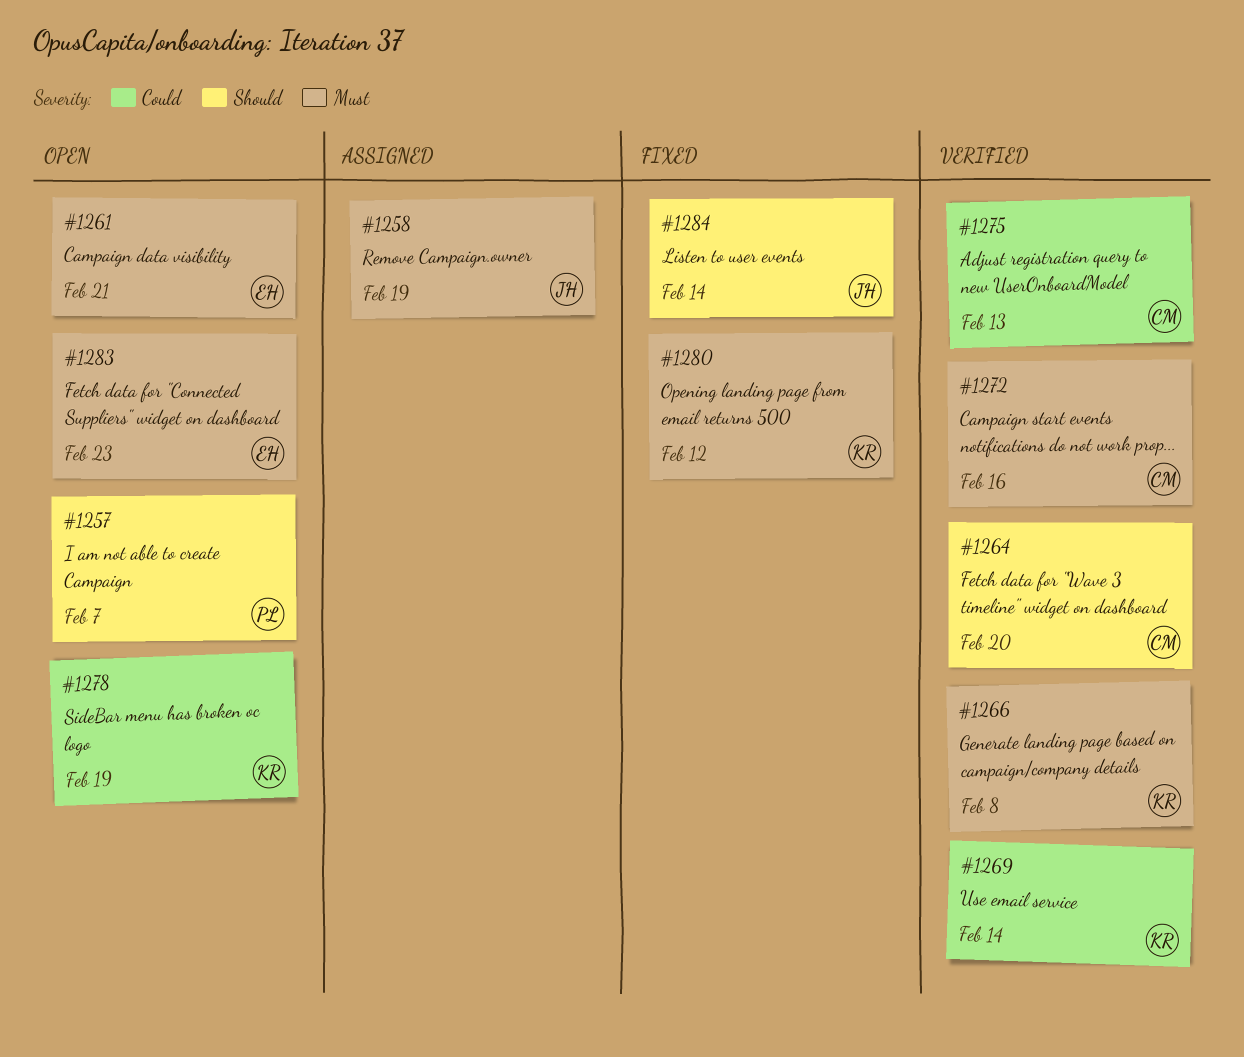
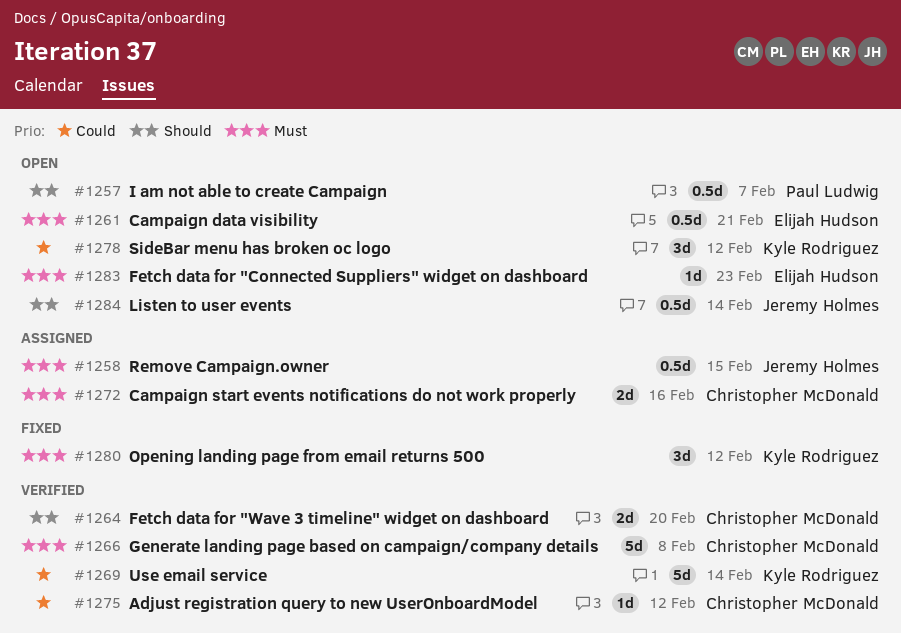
#1258, due: Feb 19 -> Feb 15
#1266, owner: Kyle Rodriguez -> Christopher McDonald
#1272, status: Verified -> Assigned
#1275, due: Feb 13 -> Feb 12
#1278, due: Feb 19 -> Feb 12
#1284, status: Fixed -> Open

